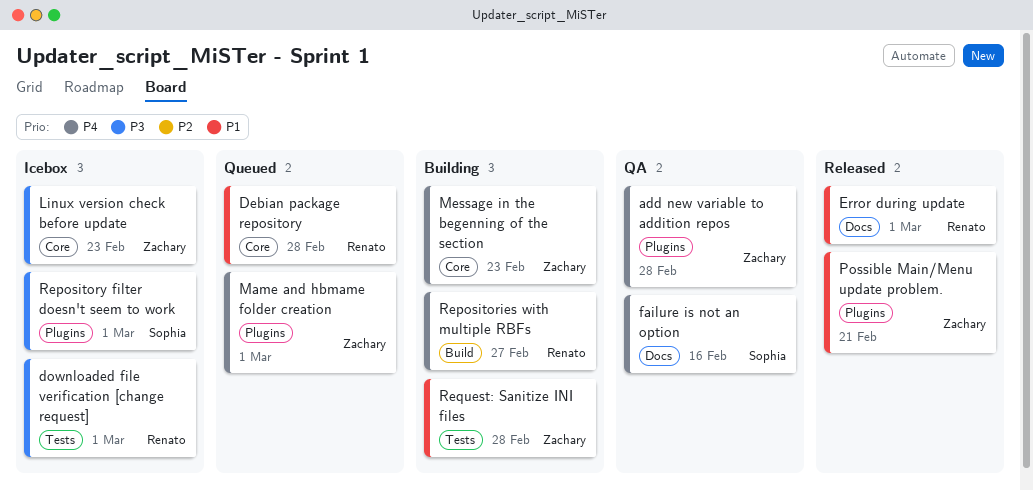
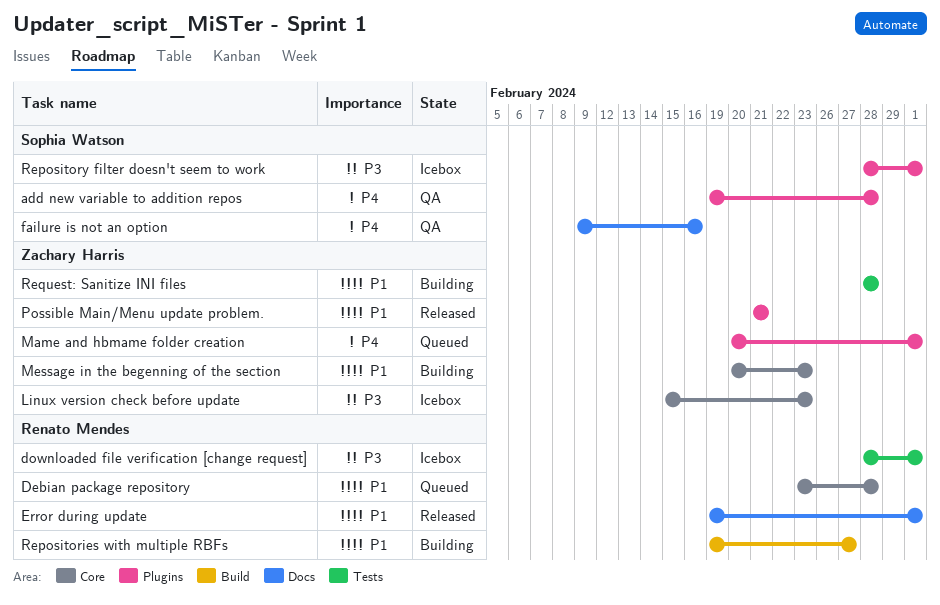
add new variable to addition repos, owner: Zachary Harris -> Sophia Watson
Message in the begenning of the section, priority: P4 -> P1
Repositories with multiple RBFs, priority: P4 -> P1

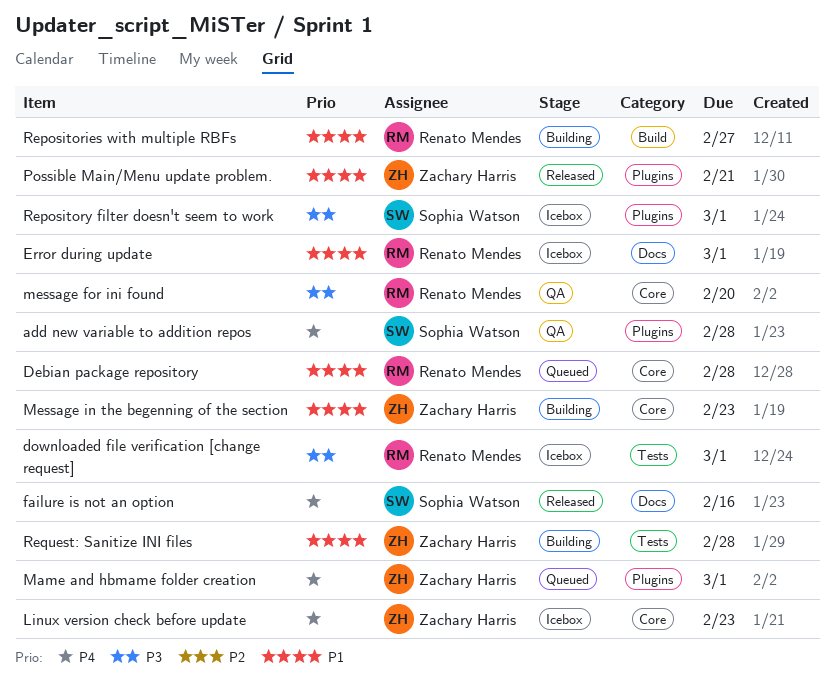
Error during update, status: Released -> Icebox
failure is not an option, status: QA -> Released
Linux version check before update, priority: P3 -> P4
message for ini found: none -> present

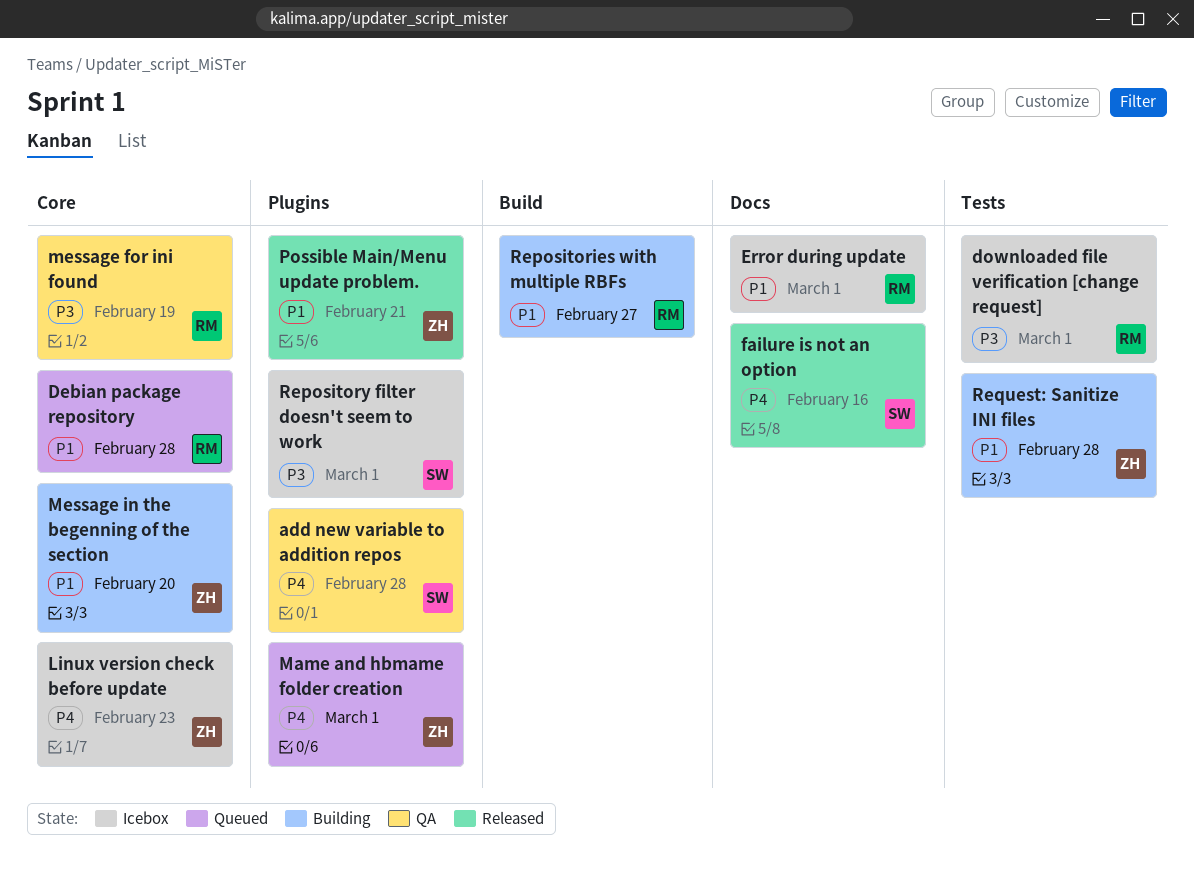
message for ini found, due: Feb 20 -> Feb 19
Message in the begenning of the section, due: Feb 23 -> Feb 20

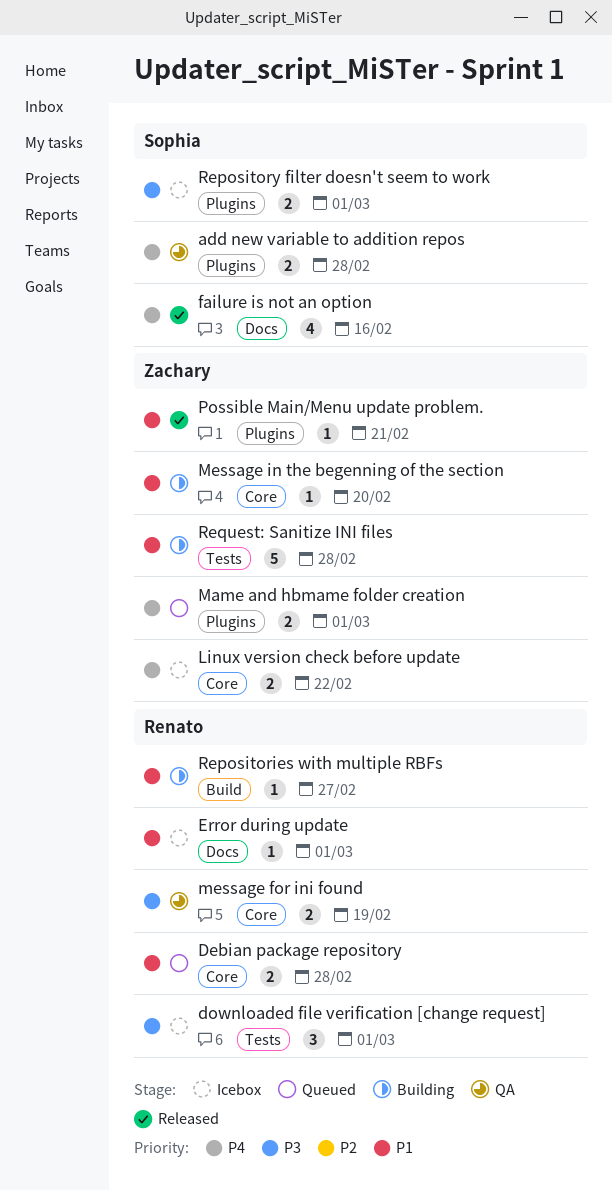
Linux version check before update, due: Feb 23 -> Feb 22

